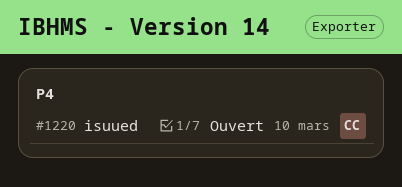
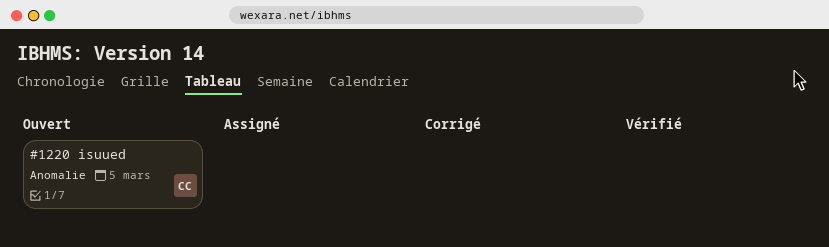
#1220, due: Mar 10 -> Mar 5

